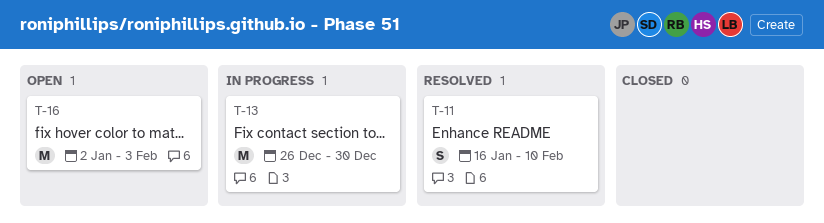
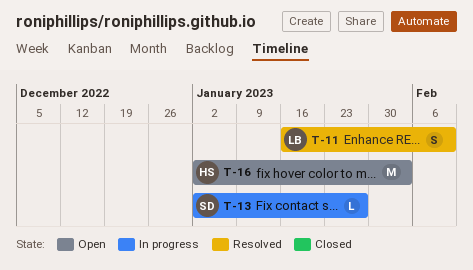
T-13, estimate: M -> L
T-13, start: Dec 26 -> Jan 2
T-13, due: Dec 30 -> Jan 27

